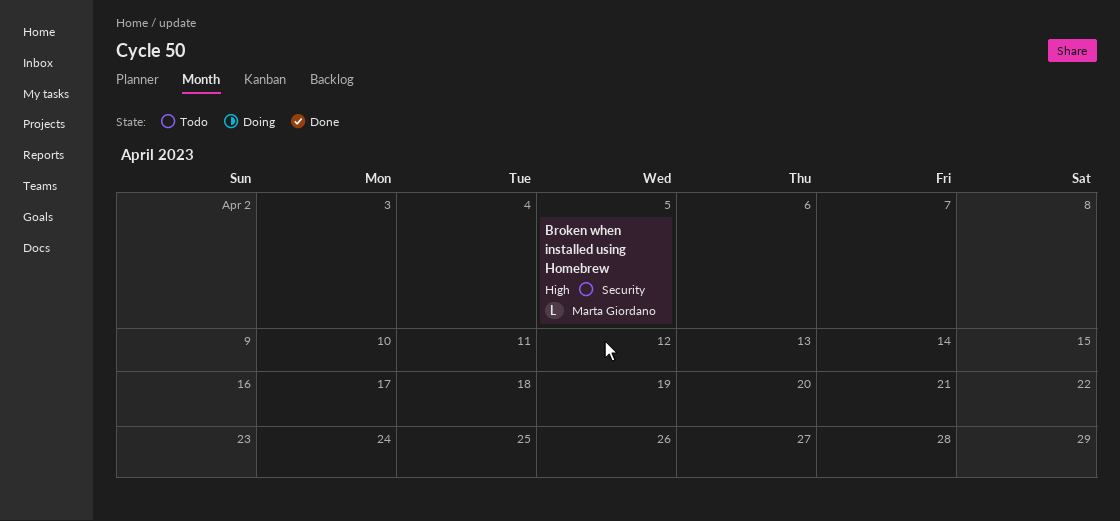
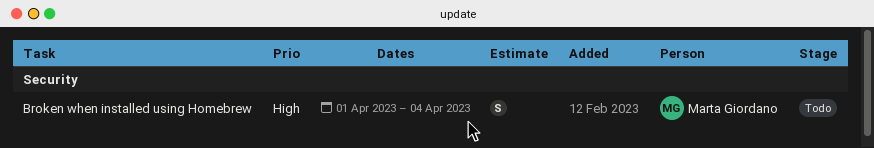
Broken when installed using Homebrew, estimate: L -> S
Broken when installed using Homebrew, due: Apr 5 -> Apr 4

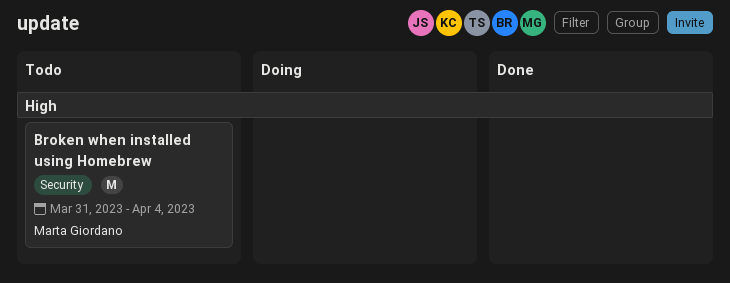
Broken when installed using Homebrew, estimate: S -> M
Broken when installed using Homebrew, start: Apr 1 -> Mar 31

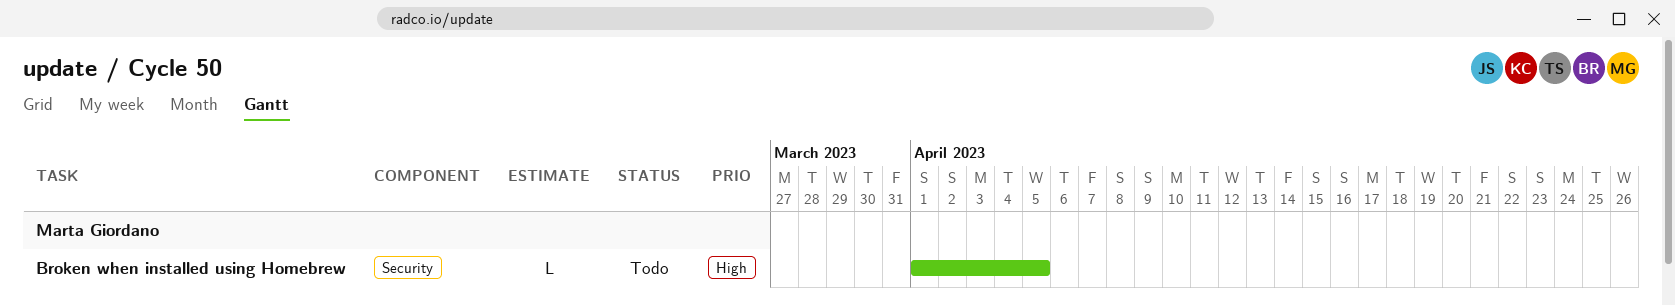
Broken when installed using Homebrew, estimate: M -> L
Broken when installed using Homebrew, start: Mar 31 -> Apr 1
Broken when installed using Homebrew, due: Apr 4 -> Apr 5

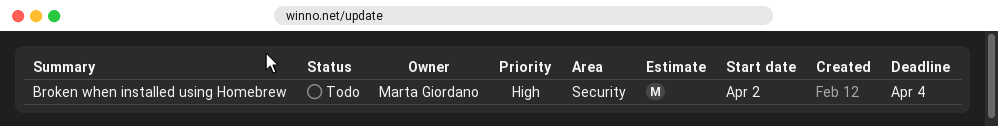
Broken when installed using Homebrew, estimate: L -> M
Broken when installed using Homebrew, start: Apr 1 -> Apr 2
Broken when installed using Homebrew, due: Apr 5 -> Apr 4

